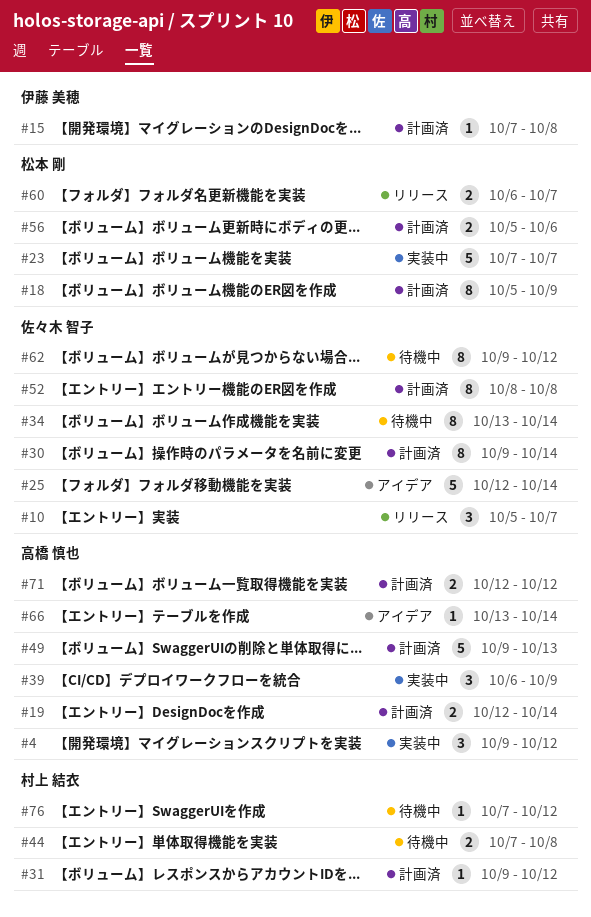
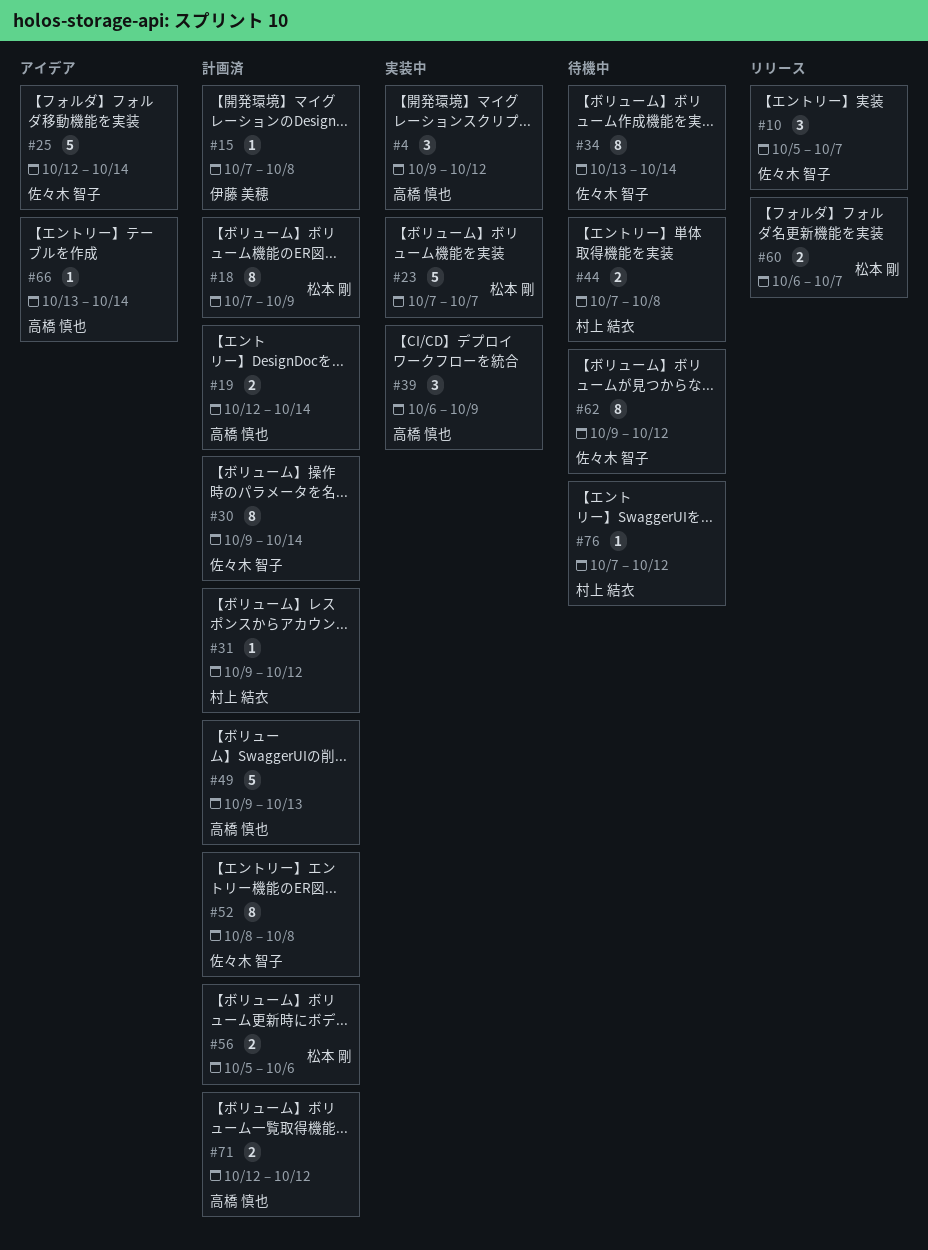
#18, start: Oct 5 -> Oct 7

